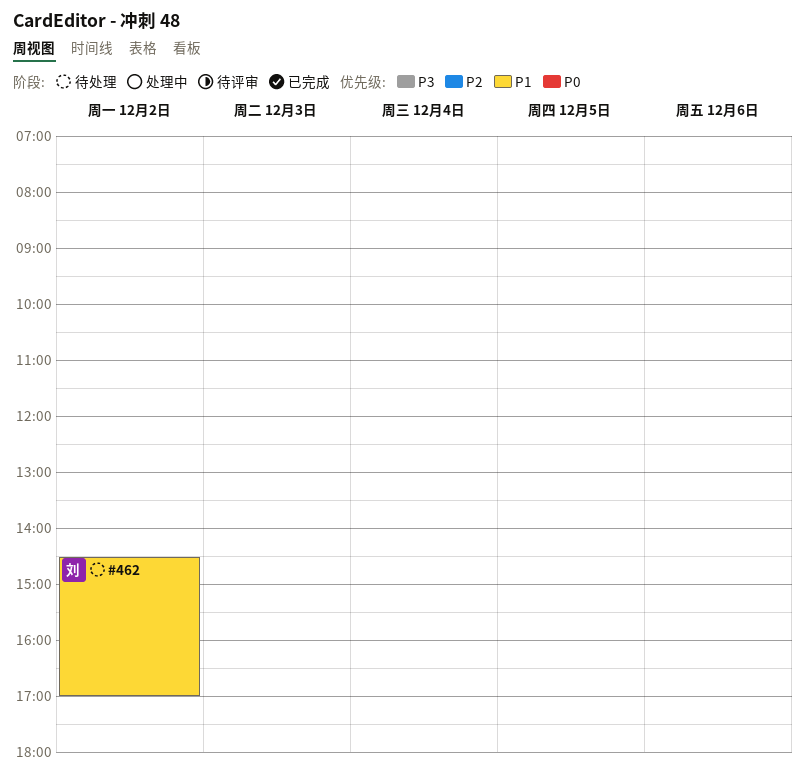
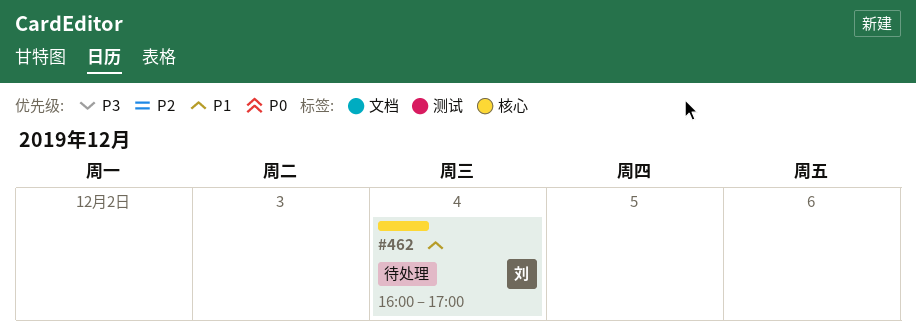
#462, day: Dec 2 -> Dec 4
#462, begins: 14:30 -> 16:00

